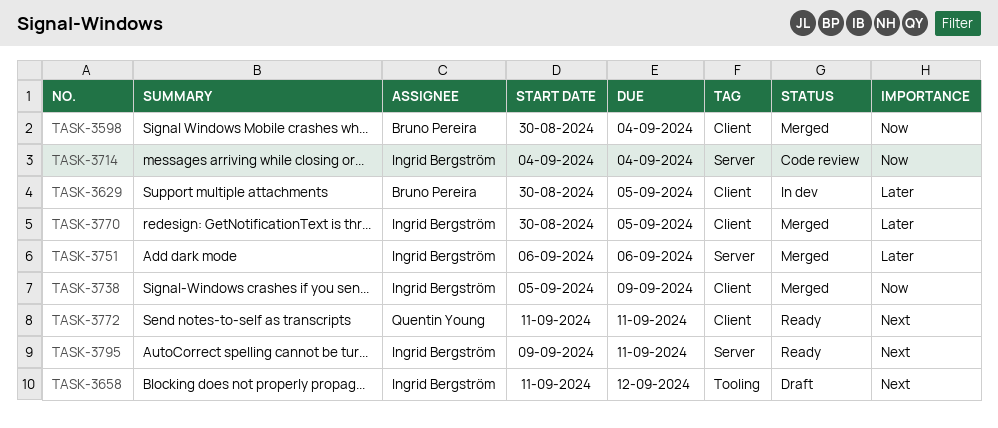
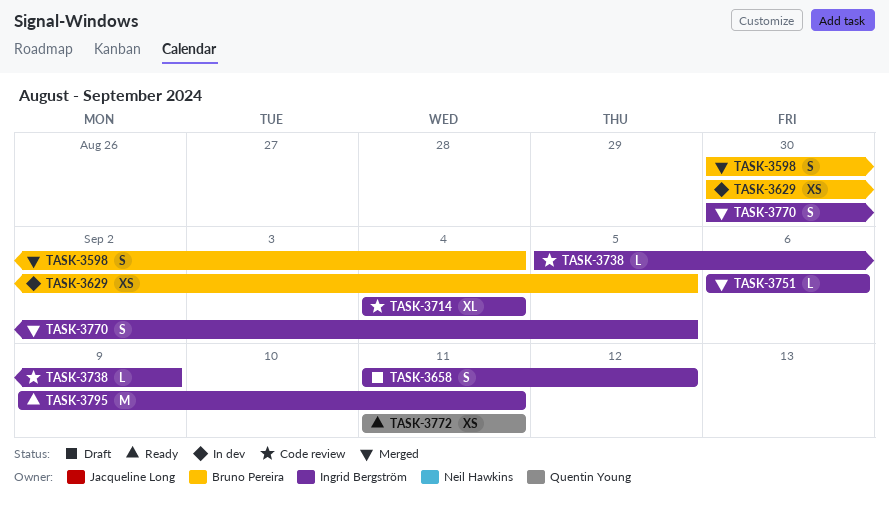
TASK-3738, status: Merged -> Code review

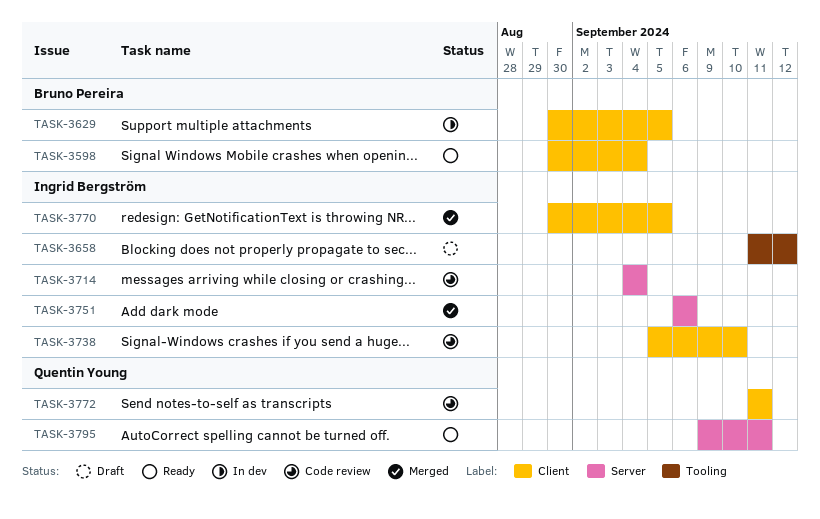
TASK-3598, status: Merged -> Ready
TASK-3738, due: Sep 9 -> Sep 10
TASK-3772, status: Ready -> Code review
TASK-3795, owner: Ingrid Bergström -> Quentin Young

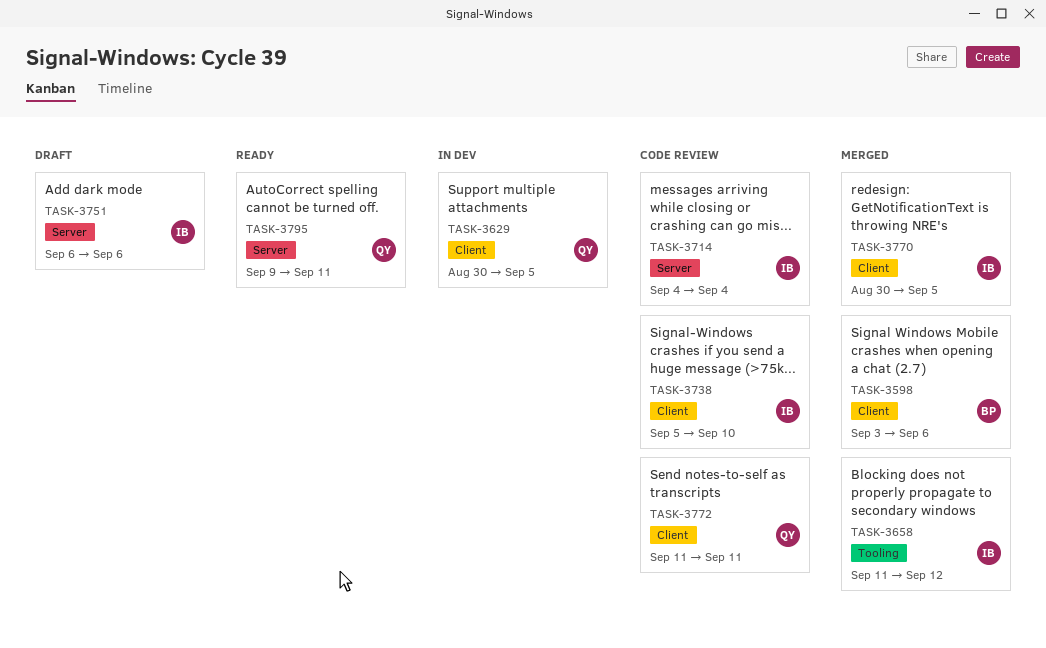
TASK-3598, status: Ready -> Merged
TASK-3598, start: Aug 30 -> Sep 3
TASK-3598, due: Sep 4 -> Sep 6
TASK-3629, owner: Bruno Pereira -> Quentin Young
TASK-3658, status: Draft -> Merged
TASK-3751, status: Merged -> Draft

